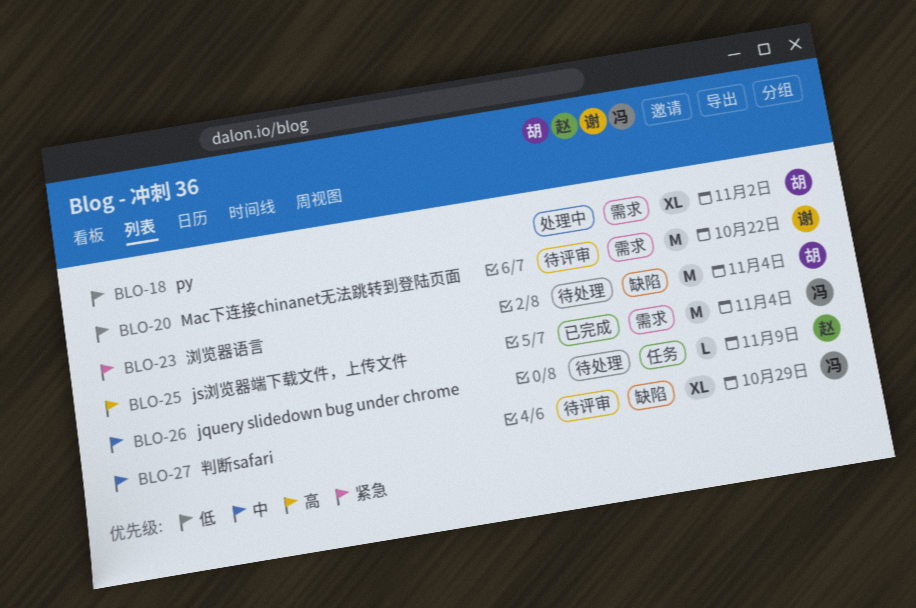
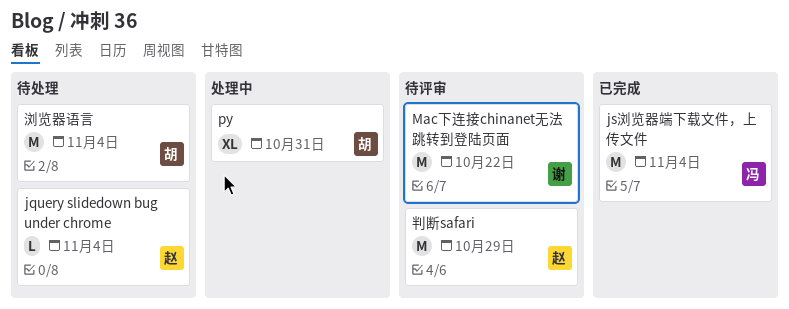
jquery slidedown bug under chrome, due: Nov 9 -> Nov 4
py, due: Nov 2 -> Oct 31
判断safari, owner: 冯 -> 赵
判断safari, estimate: XL -> M

